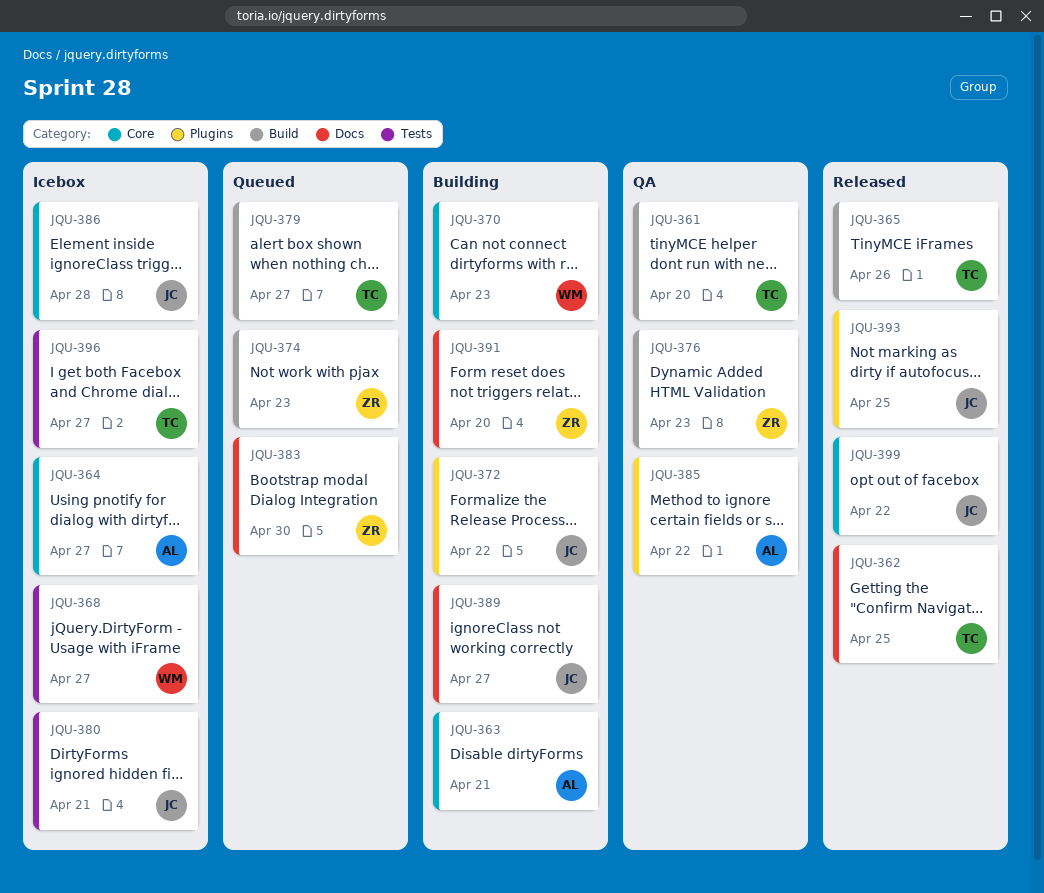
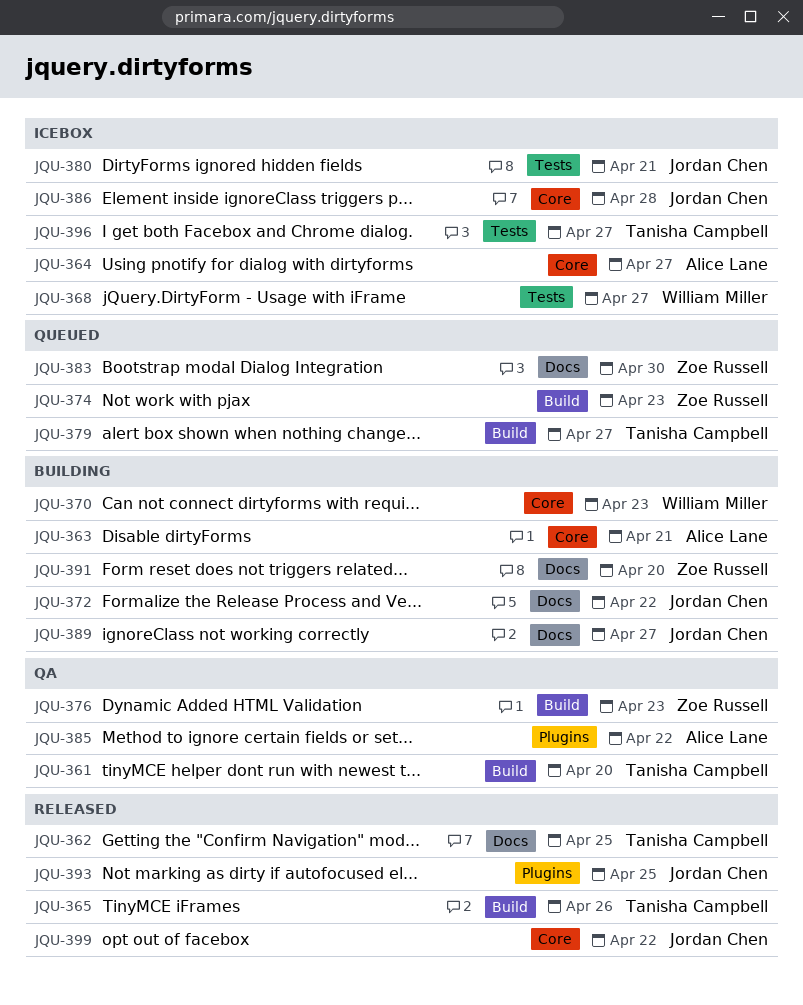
JQU-372, label: Plugins -> Docs

